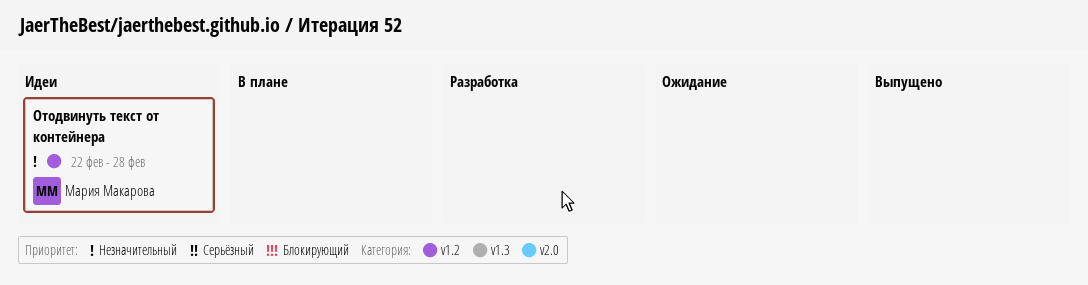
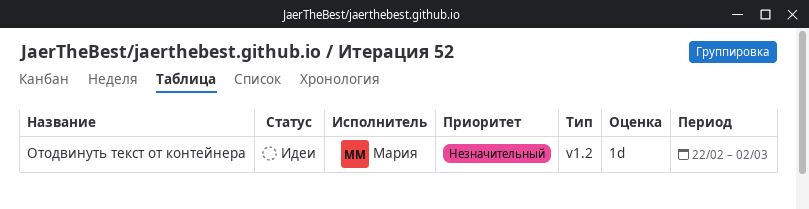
Отодвинуть текст от контейнера, due: Feb 28 -> Mar 2

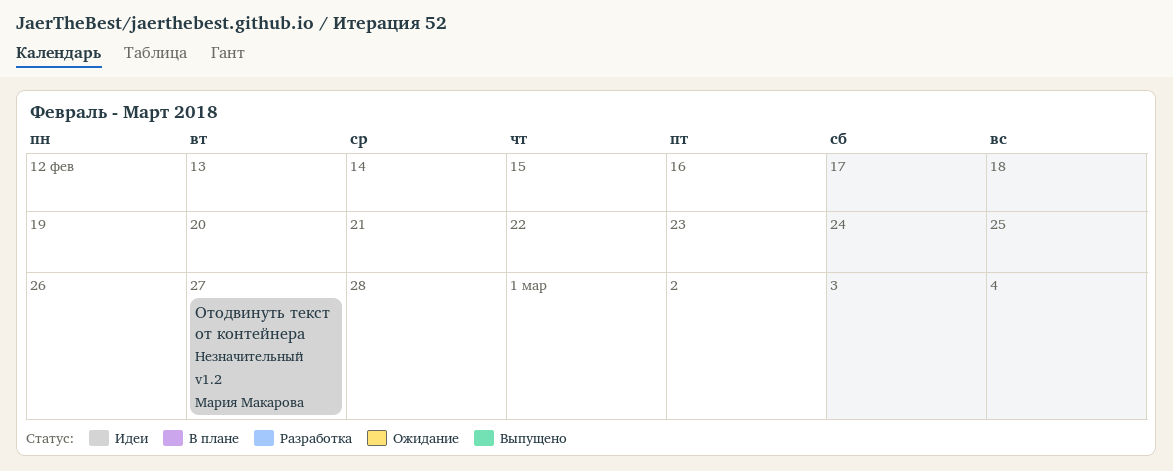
Отодвинуть текст от контейнера, due: Mar 2 -> Feb 27

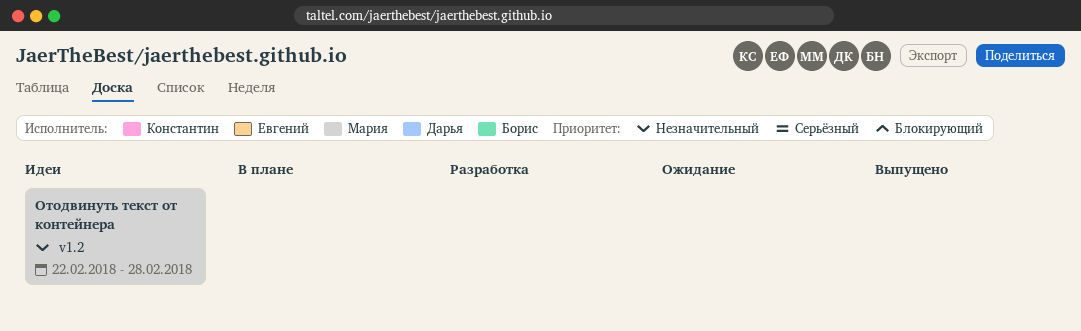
Отодвинуть текст от контейнера, due: Feb 27 -> Feb 28

